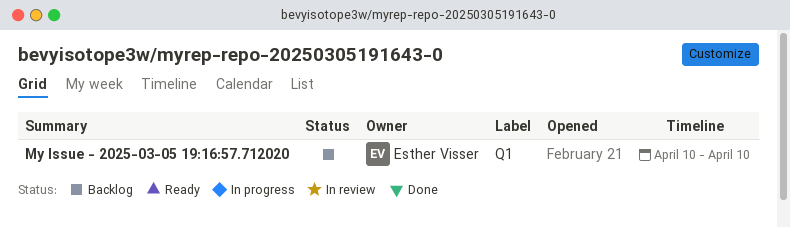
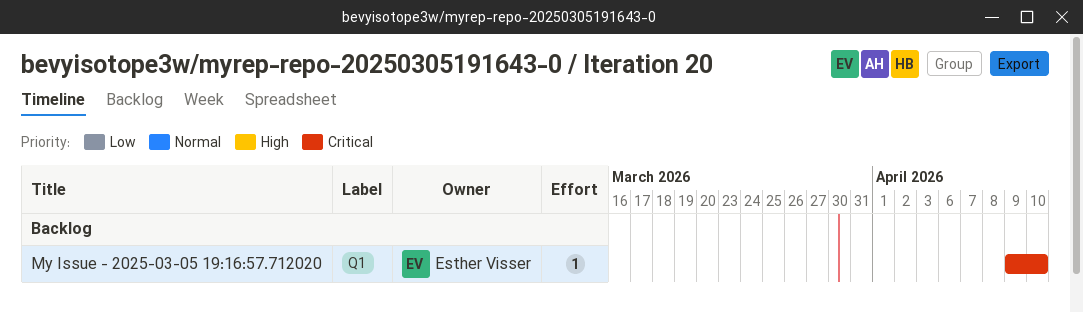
My Issue - 2025-03-05 19:16:57.712020, start: Apr 10 -> Apr 9

